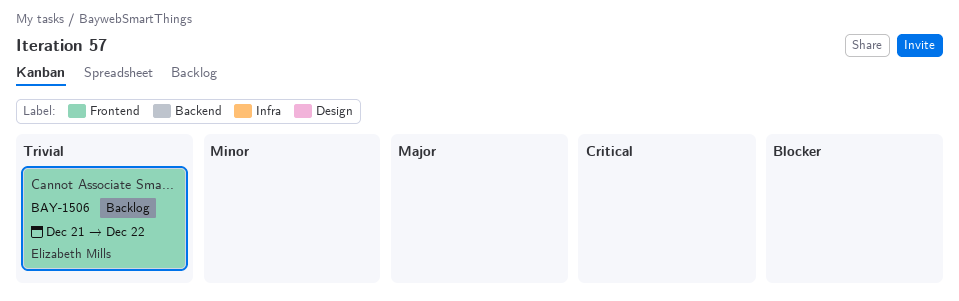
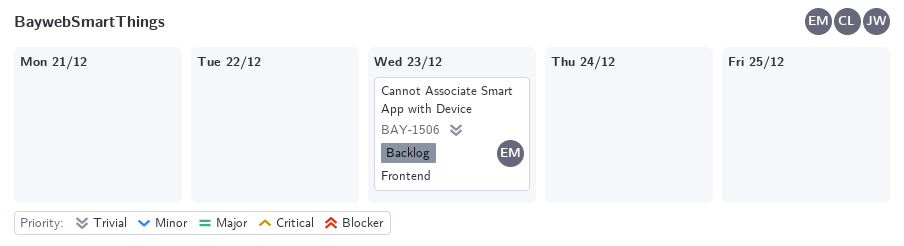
BAY-1506, due: Dec 22 -> Dec 23

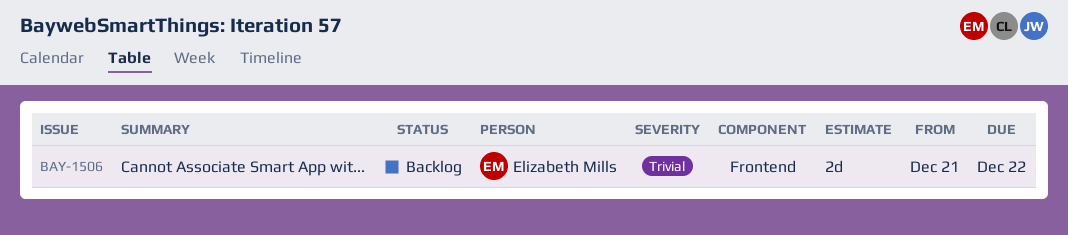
BAY-1506, due: Dec 23 -> Dec 22

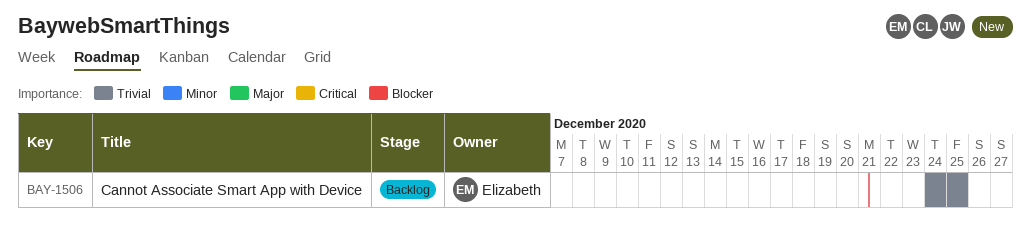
BAY-1506, start: Dec 21 -> Dec 24
BAY-1506, due: Dec 22 -> Dec 25

